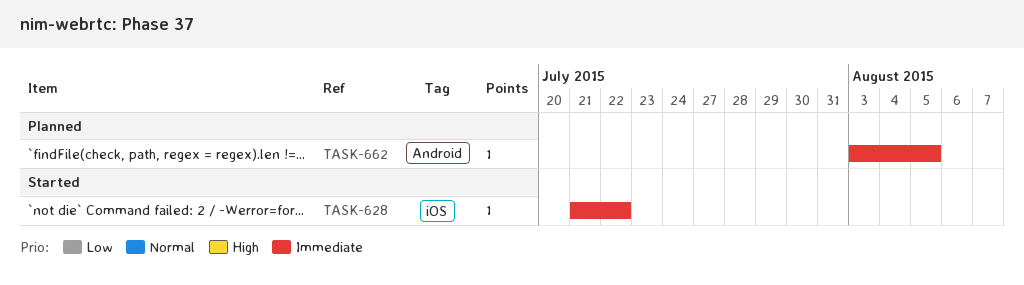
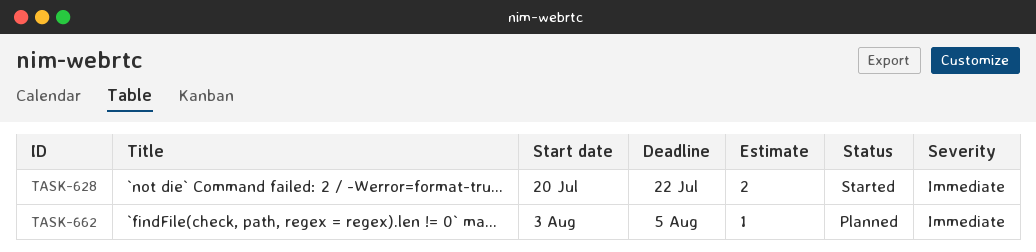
TASK-628, estimate: 1 -> 2
TASK-628, start: Jul 21 -> Jul 20

